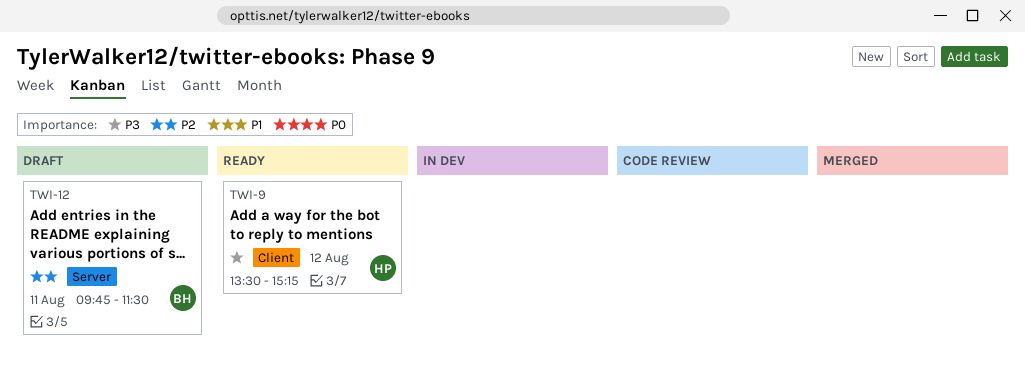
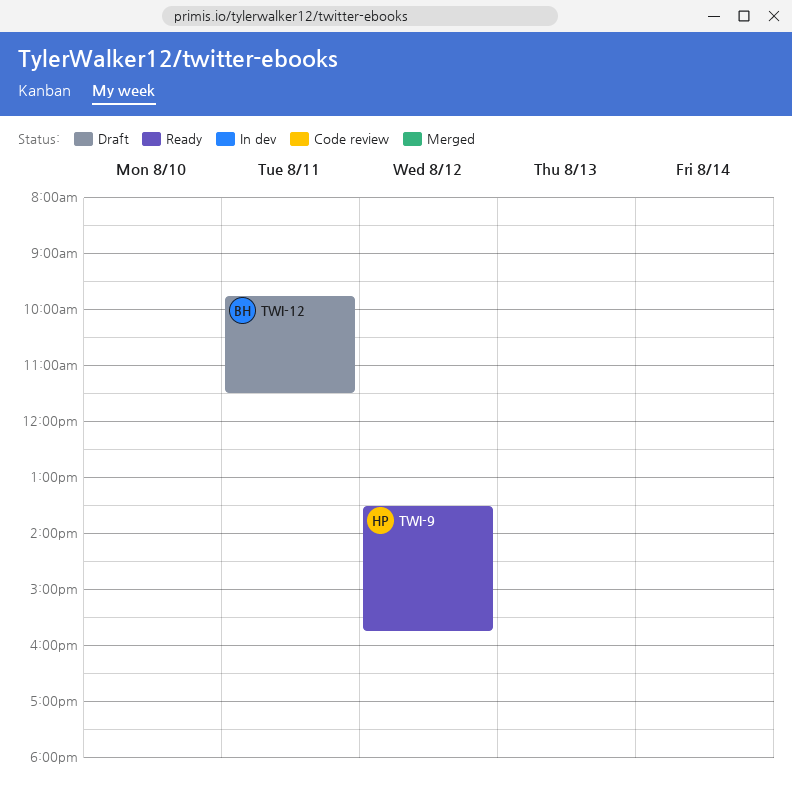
TWI-9, ends: 15:15 -> 15:45

